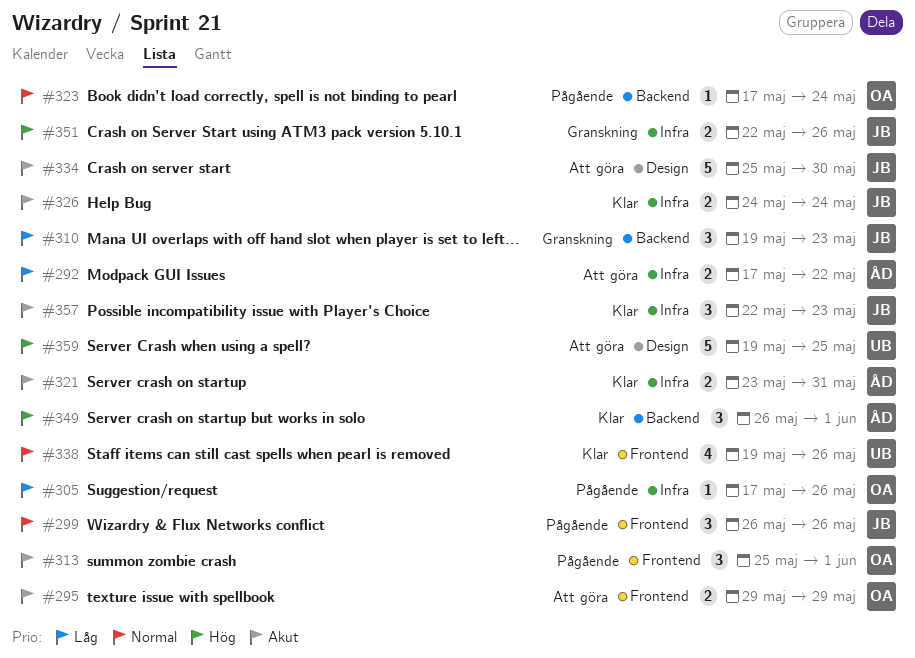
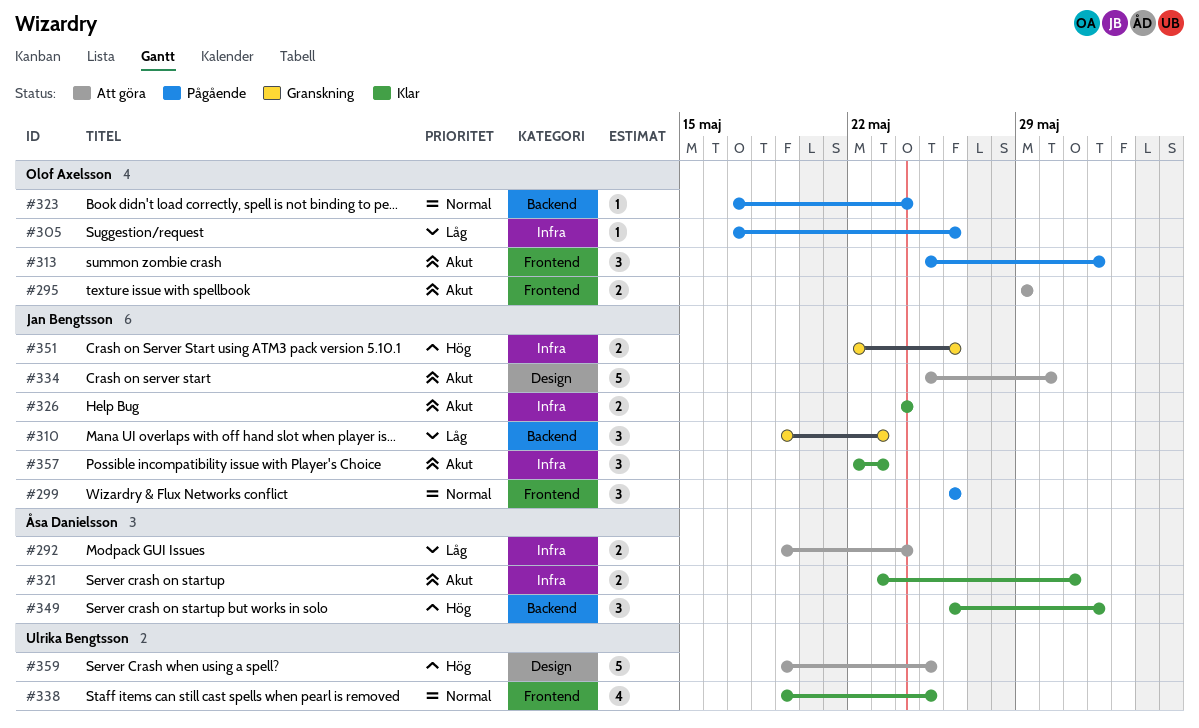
#292, start: May 17 -> May 19
#292, due: May 22 -> May 24
#338, due: May 26 -> May 25

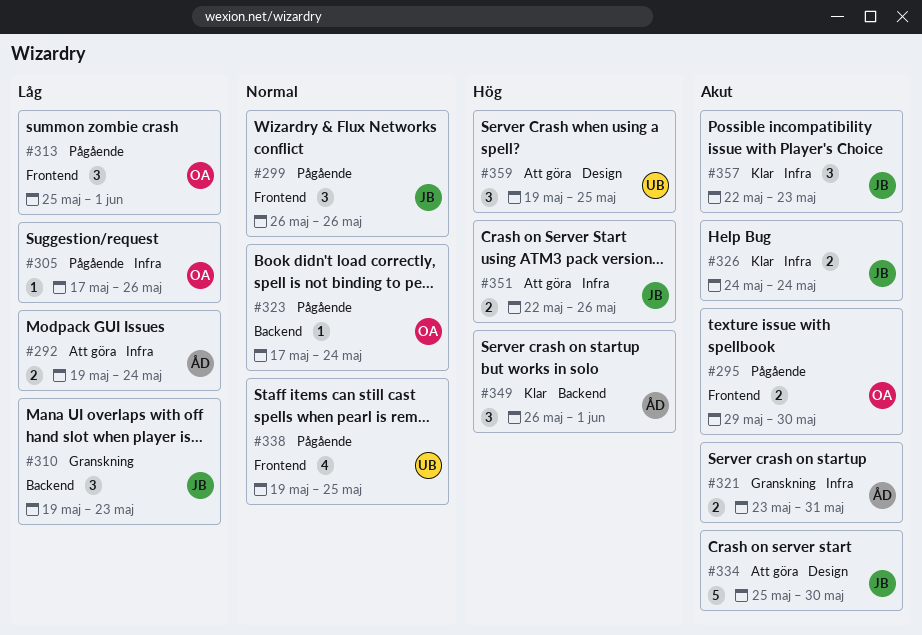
#295, status: Att göra -> Pågående
#295, due: May 29 -> May 30
#313, priority: Akut -> Låg
#321, status: Klar -> Granskning
#338, status: Klar -> Pågående
#351, status: Granskning -> Att göra
#359, estimate: 5 -> 3

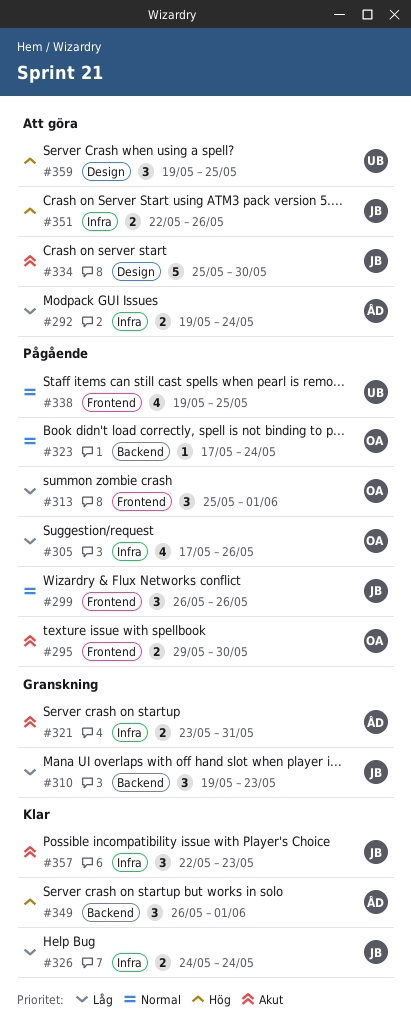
#305, estimate: 1 -> 4
#326, priority: Akut -> Låg

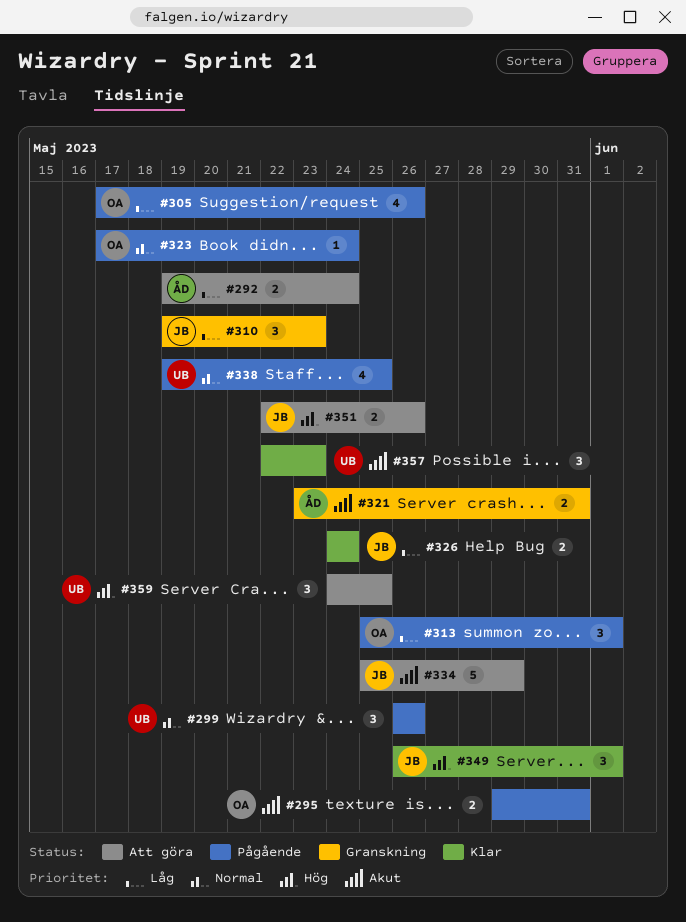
#295, due: May 30 -> May 31
#299, owner: JB -> UB
#334, due: May 30 -> May 29
#349, owner: ÅD -> JB
#357, owner: JB -> UB
#359, start: May 19 -> May 24

